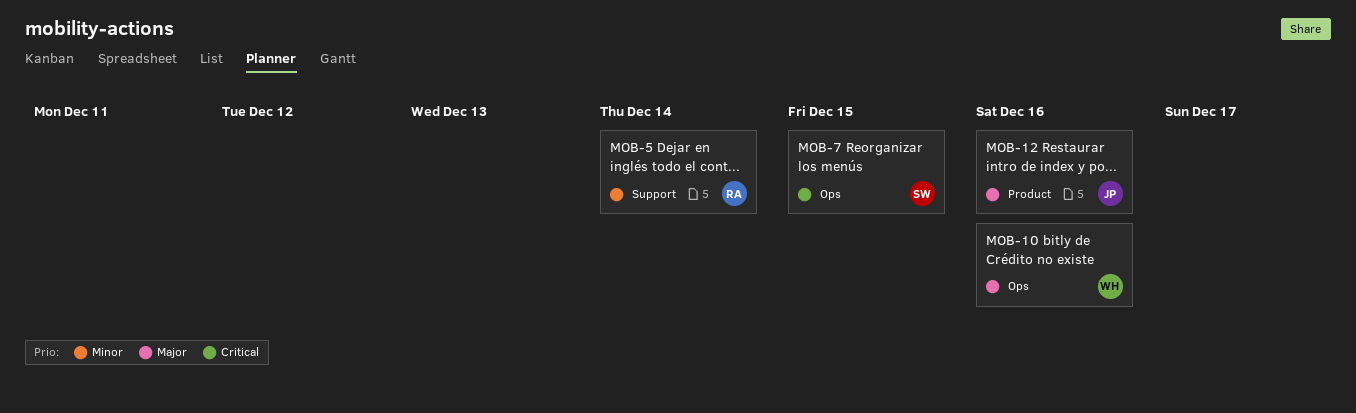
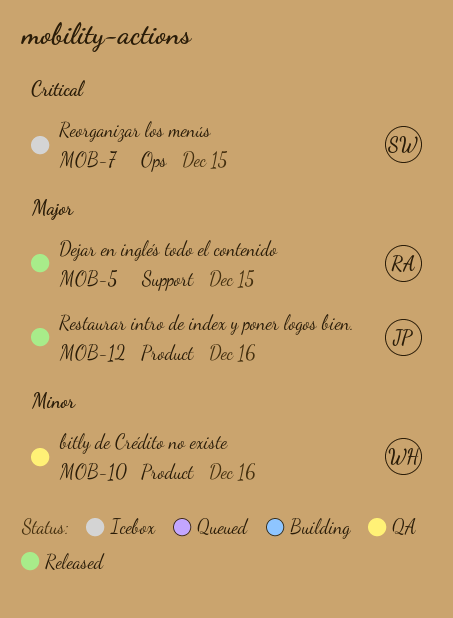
MOB-5, priority: Minor -> Major
MOB-5, due: Dec 14 -> Dec 15
MOB-10, priority: Major -> Minor
MOB-10, label: Ops -> Product

